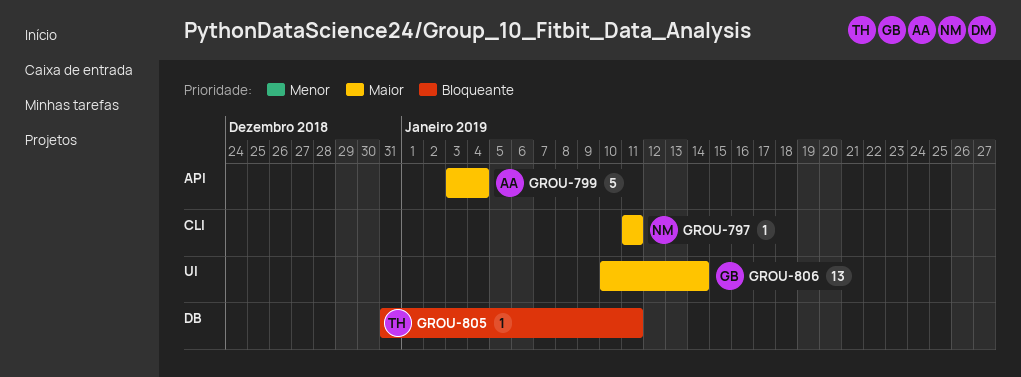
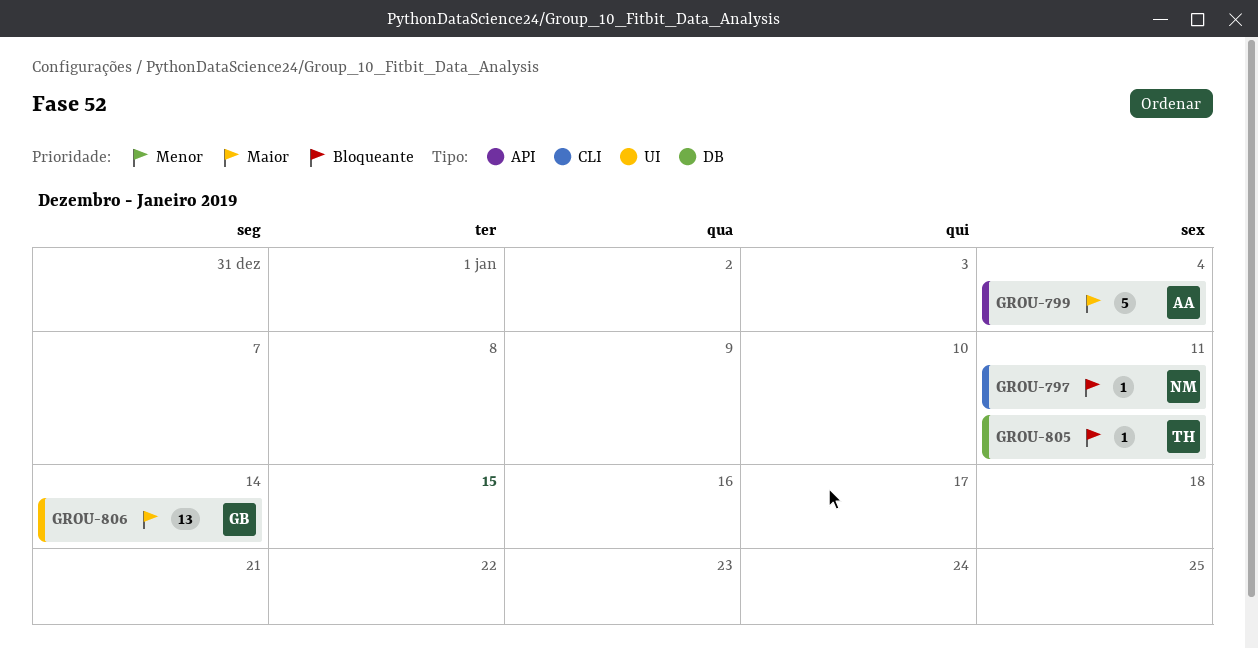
GROU-797, priority: Maior -> Bloqueante

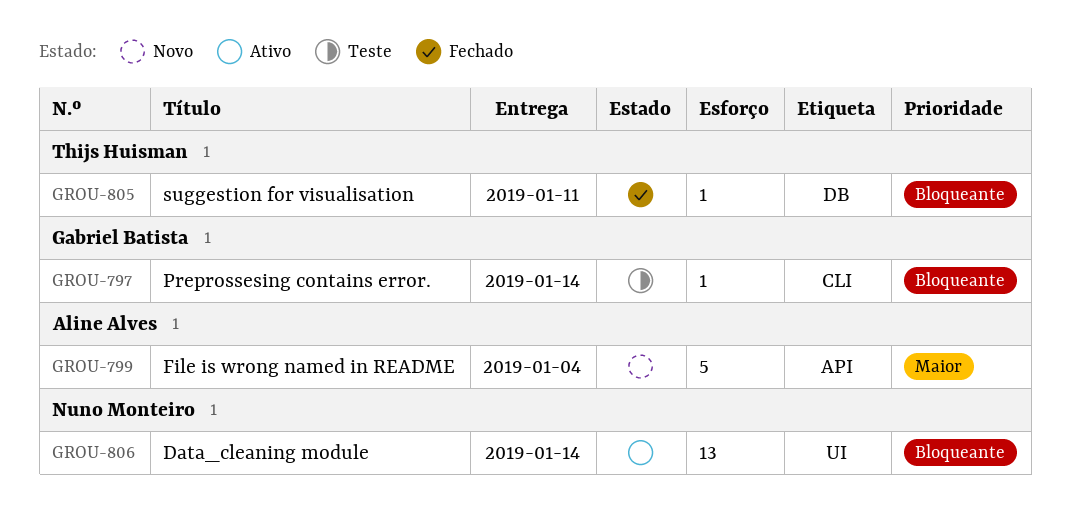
GROU-797, owner: Nuno Monteiro -> Gabriel Batista
GROU-797, due: Jan 11 -> Jan 14
GROU-806, owner: Gabriel Batista -> Nuno Monteiro
GROU-806, priority: Maior -> Bloqueante

